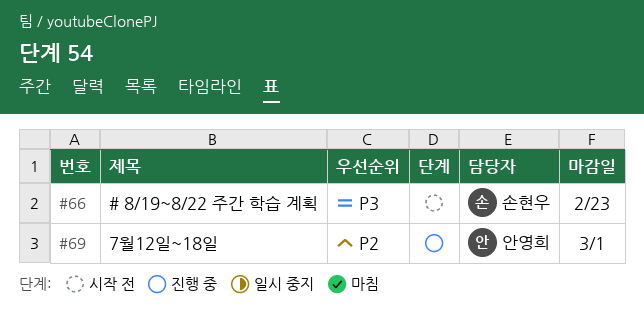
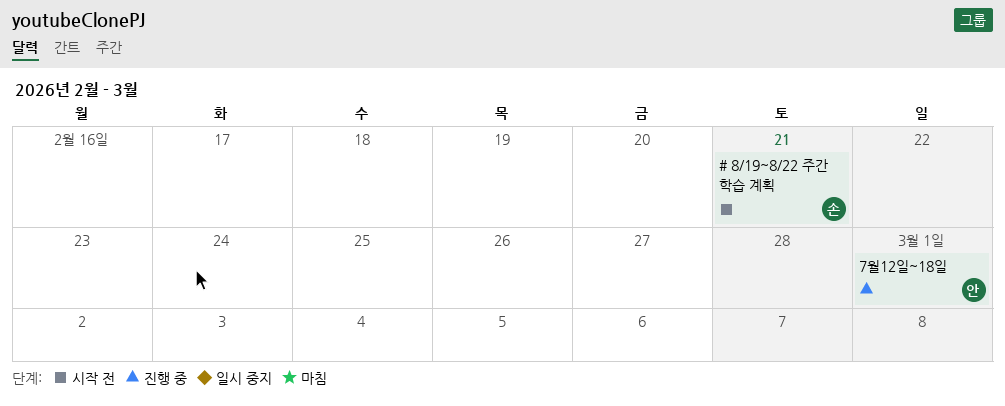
# 8/19~8/22 주간 학습 계획, due: Feb 23 -> Feb 21

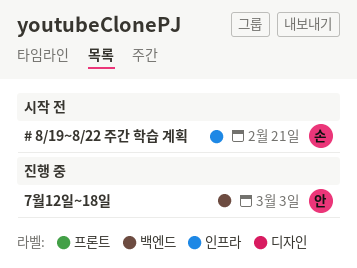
7월12일~18일, due: Mar 1 -> Mar 3

